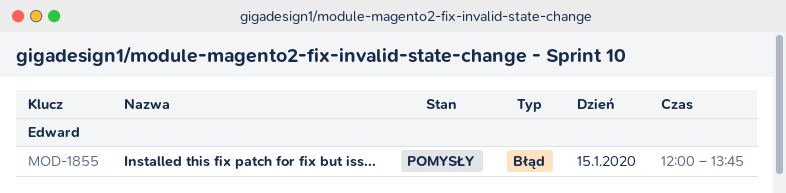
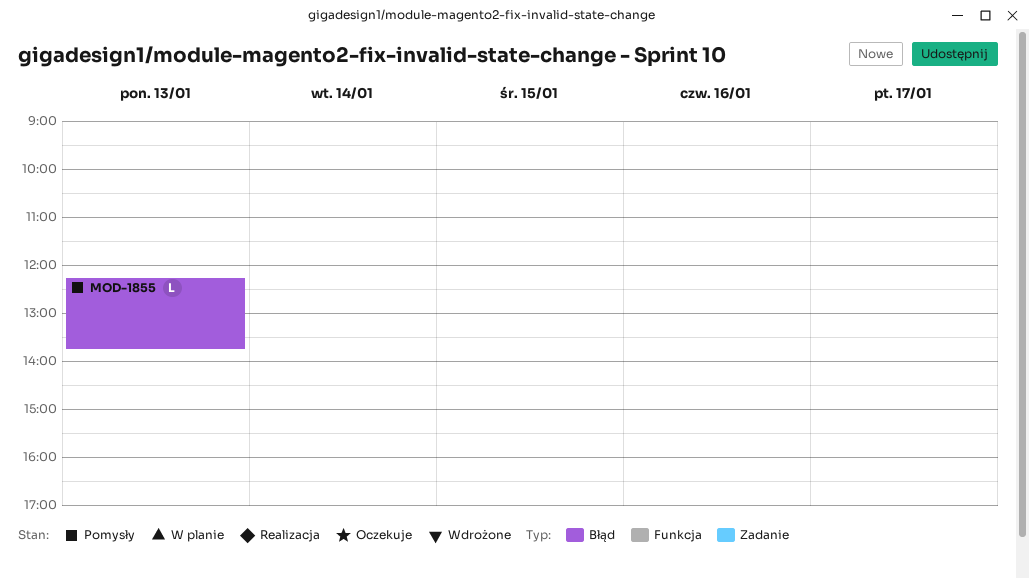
MOD-1855, day: Jan 15 -> Jan 13
MOD-1855, begins: 12:00 -> 12:15

